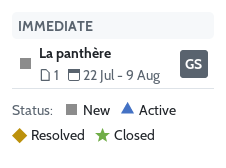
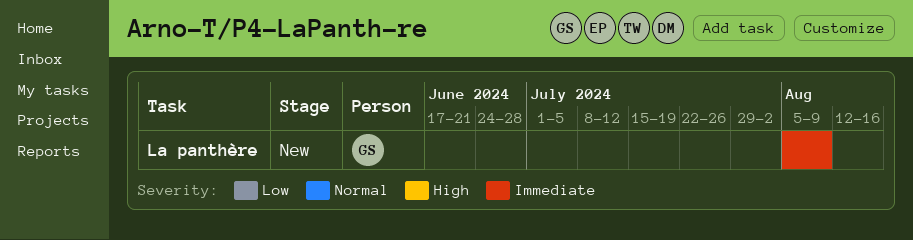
La panthère, start: Jul 22 -> Aug 5

